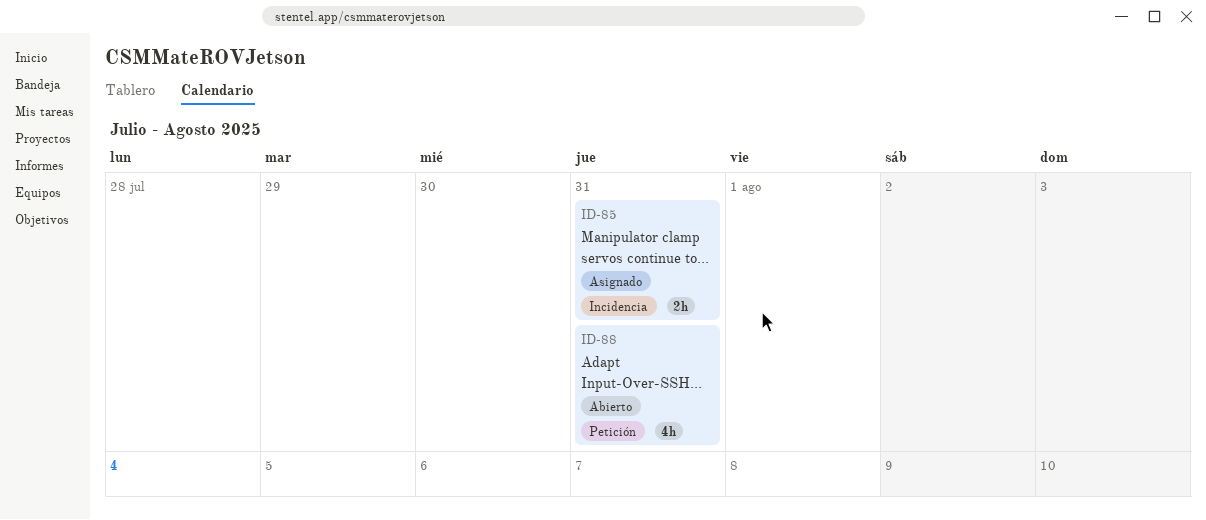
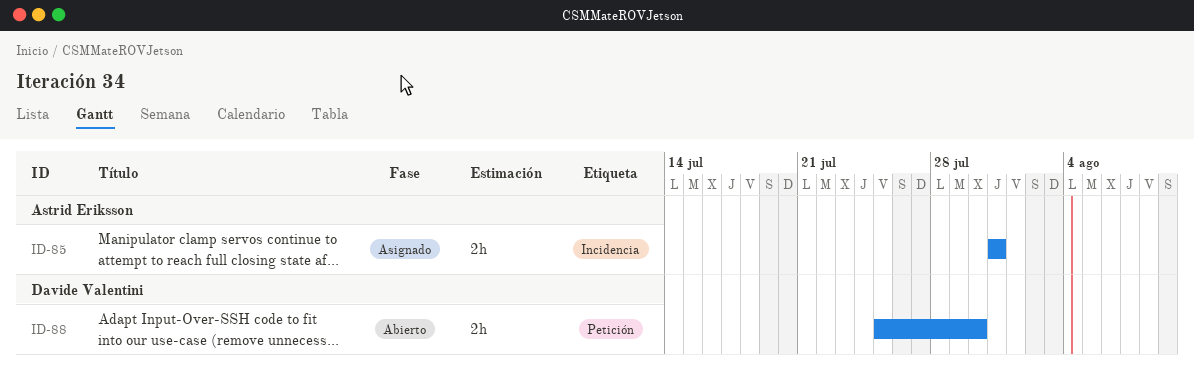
ID-88, estimate: 4h -> 2h
ID-88, due: Jul 31 -> Jul 30

